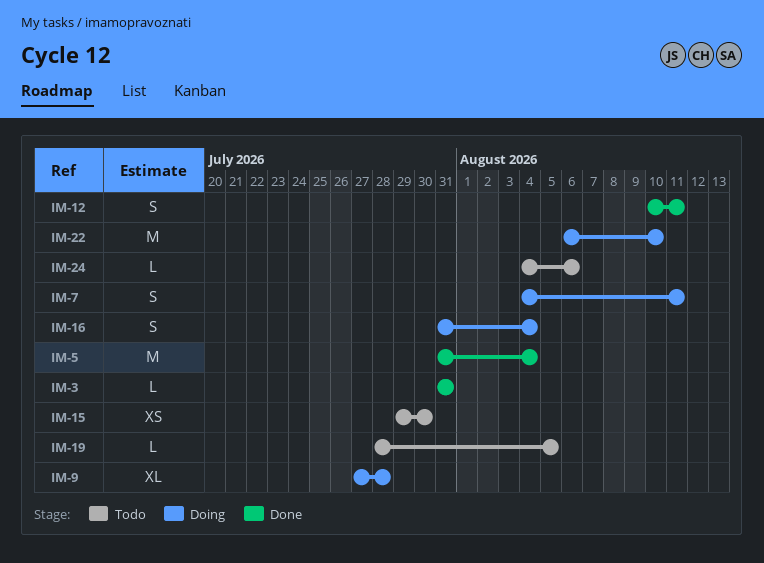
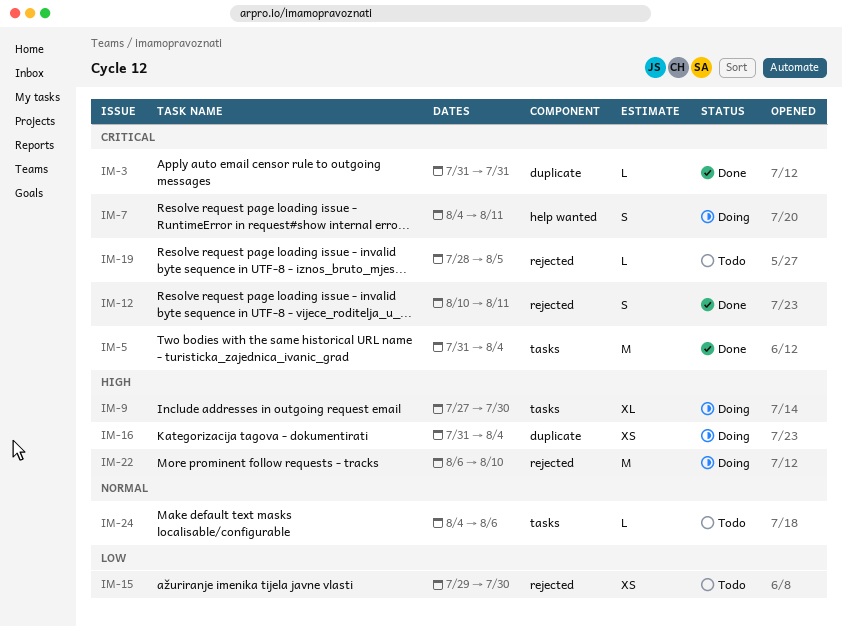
IM-9, due: Jul 28 -> Jul 30
IM-16, estimate: S -> XS

